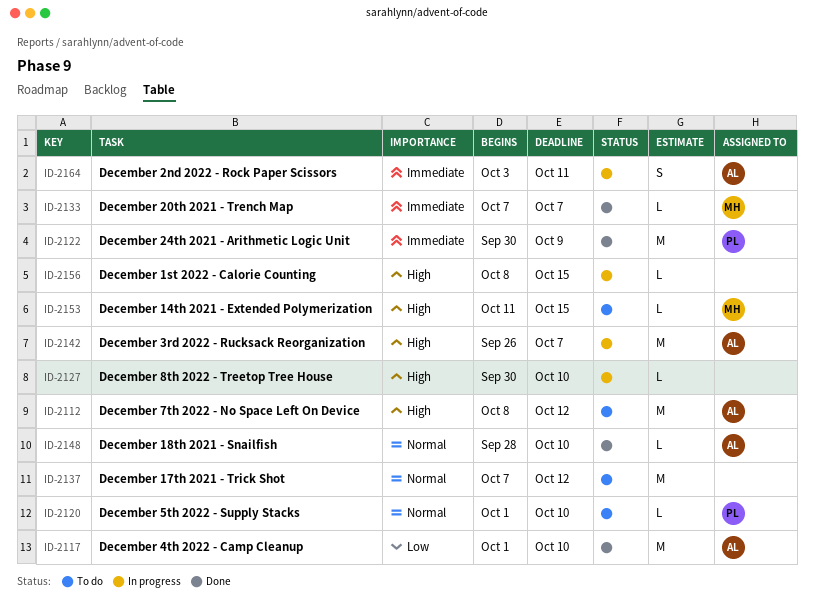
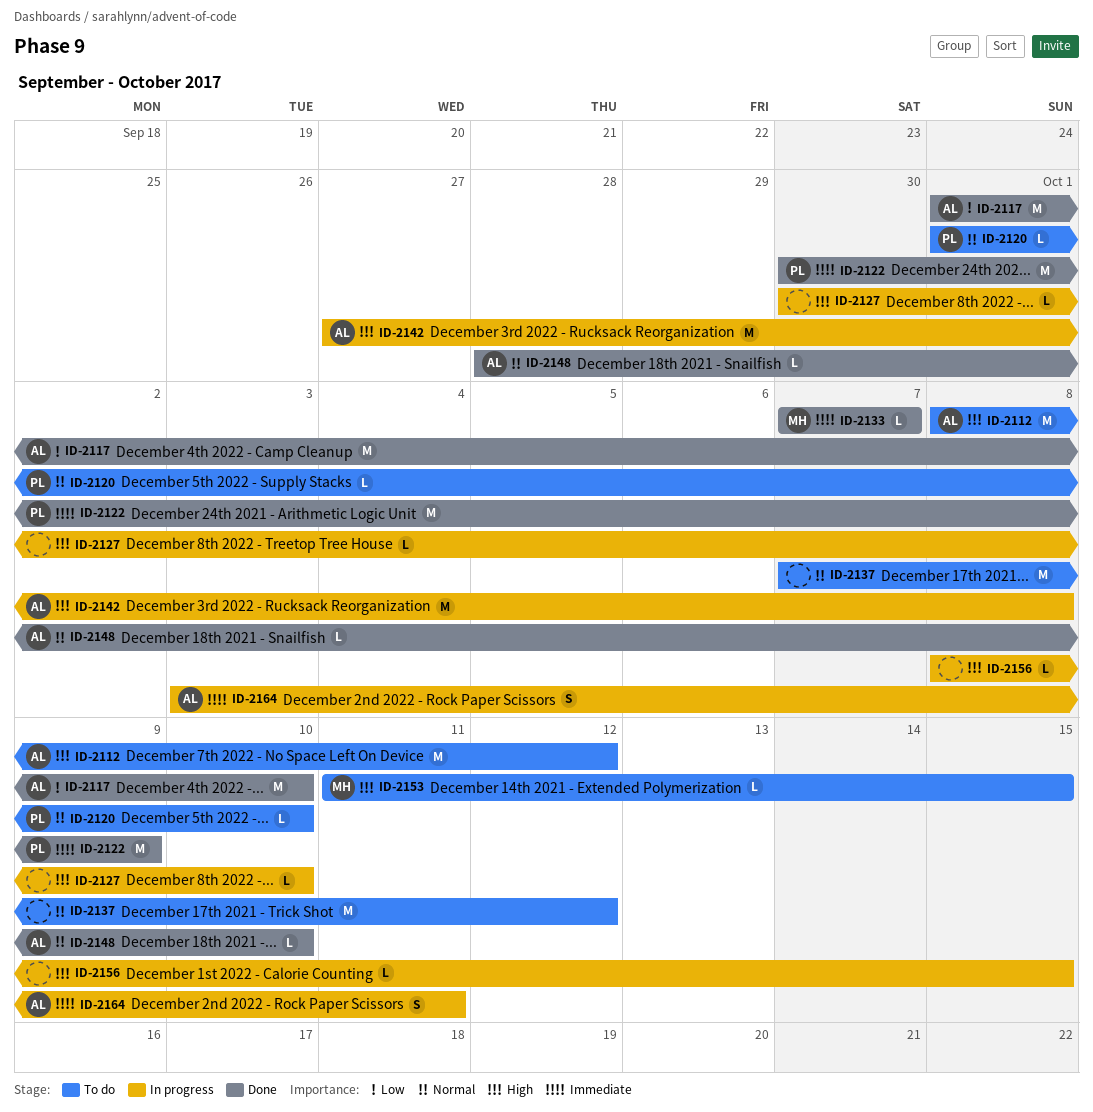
ID-2142, start: Sep 26 -> Sep 27
ID-2142, due: Oct 7 -> Oct 8

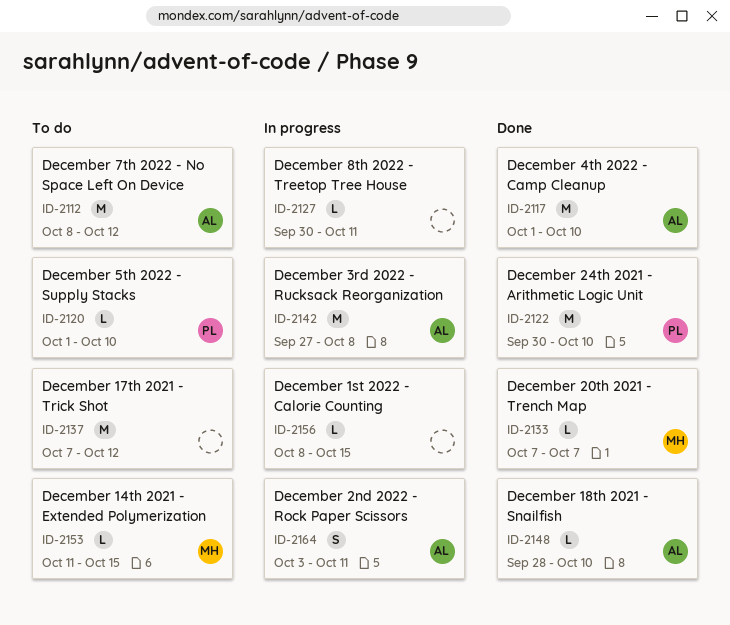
ID-2122, due: Oct 9 -> Oct 10
ID-2127, due: Oct 10 -> Oct 11

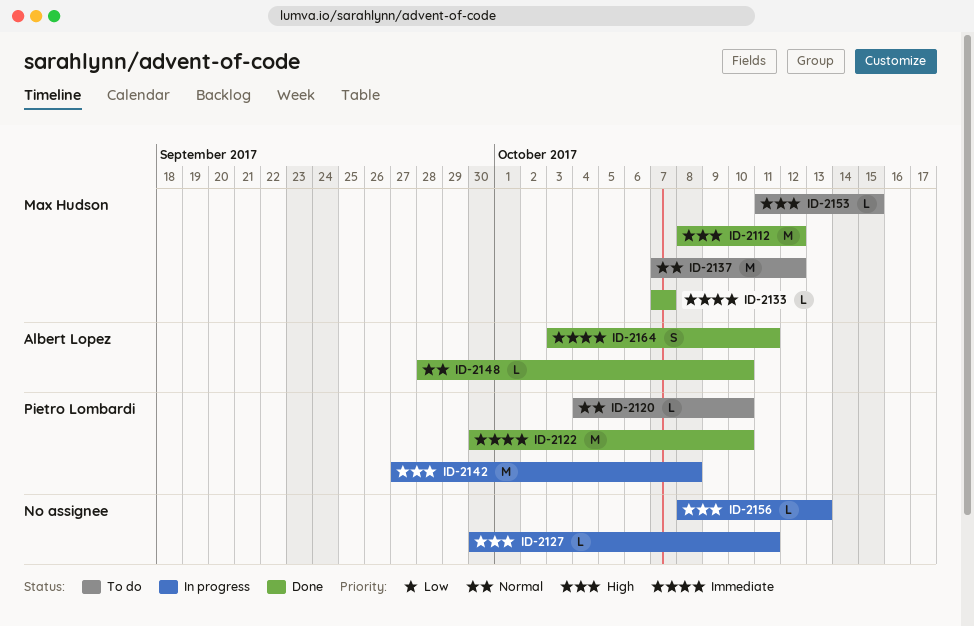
ID-2112, status: To do -> Done
ID-2112, owner: Albert Lopez -> Max Hudson
ID-2117: present -> none
ID-2120, start: Oct 1 -> Oct 4
ID-2137, owner: none -> Max Hudson
ID-2142, owner: Albert Lopez -> Pietro Lombardi
ID-2156, due: Oct 15 -> Oct 13
ID-2164, status: In progress -> Done

